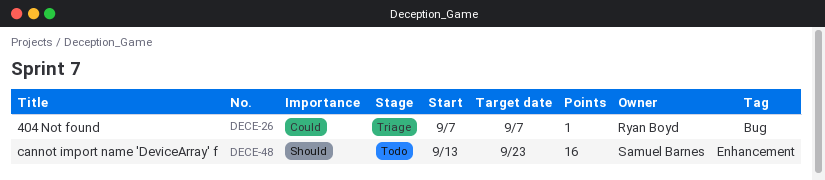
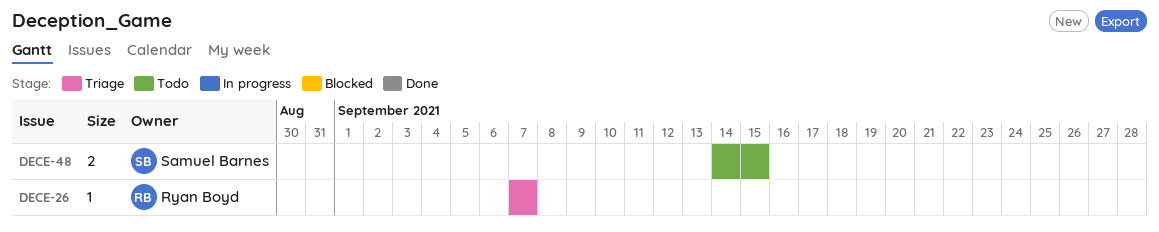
DECE-48, estimate: 16 -> 2
DECE-48, start: Sep 13 -> Sep 14
DECE-48, due: Sep 23 -> Sep 15

